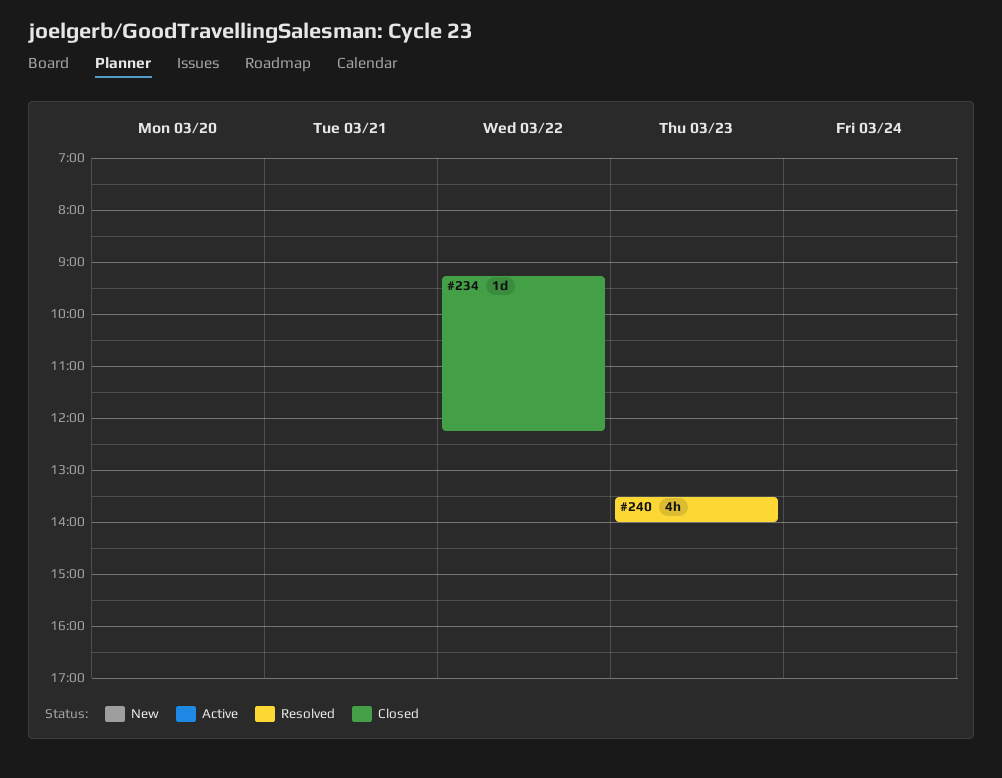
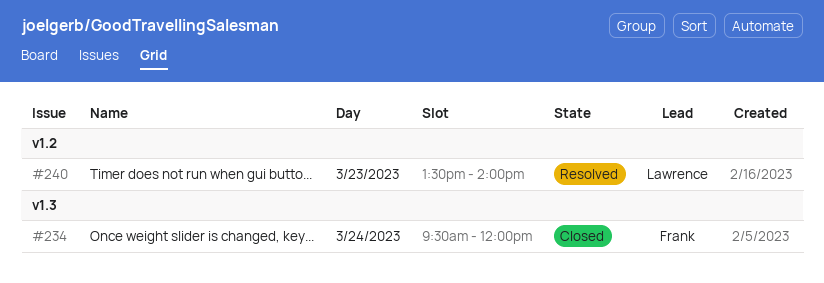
#234, day: Mar 22 -> Mar 24
#234, begins: 09:15 -> 09:30
#234, ends: 12:15 -> 12:00

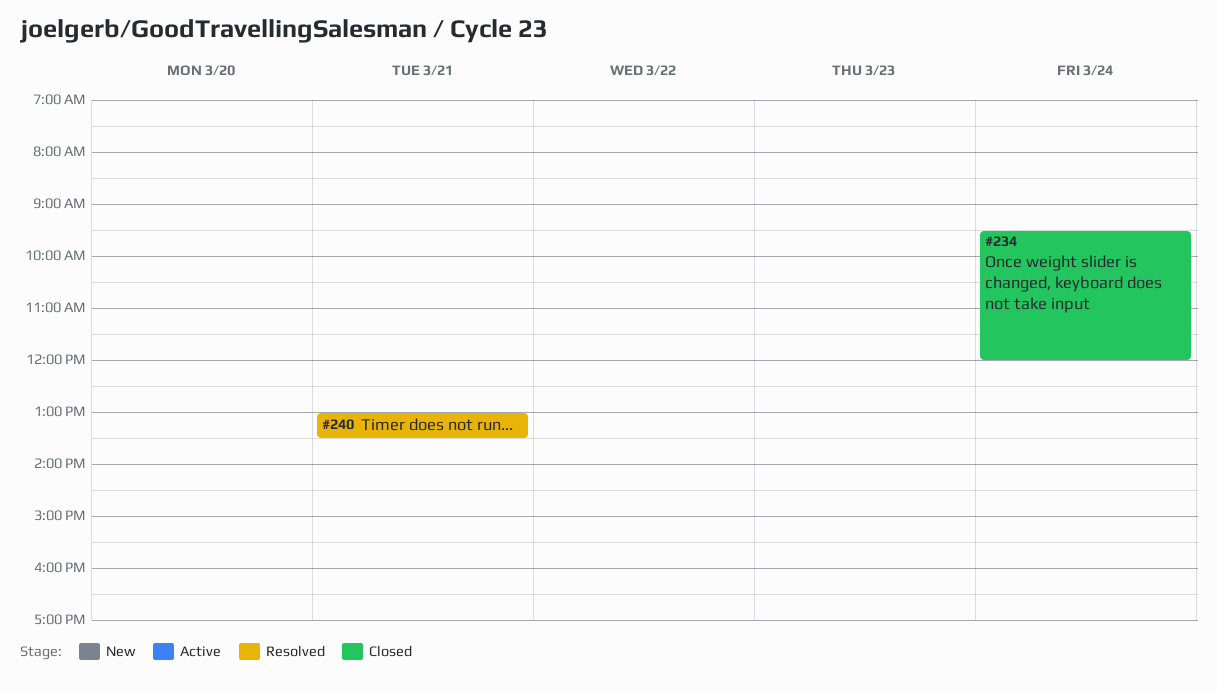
#240, day: Mar 23 -> Mar 21
#240, begins: 13:30 -> 13:00
#240, ends: 14:00 -> 13:30

